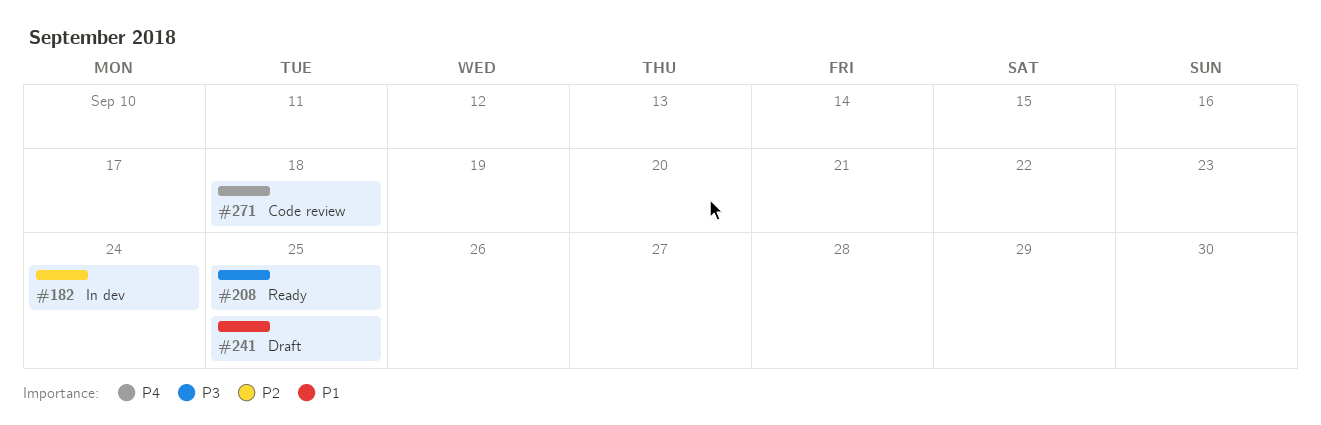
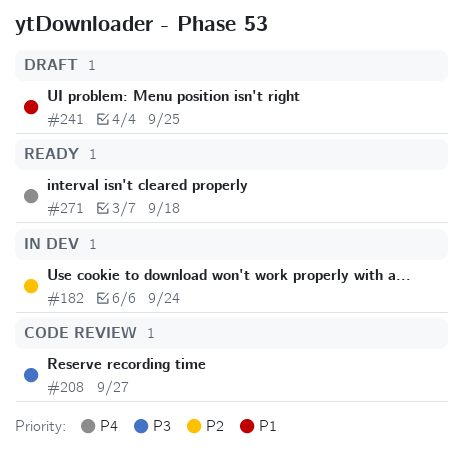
#208, status: Ready -> Code review
#208, due: Sep 25 -> Sep 27
#271, status: Code review -> Ready

